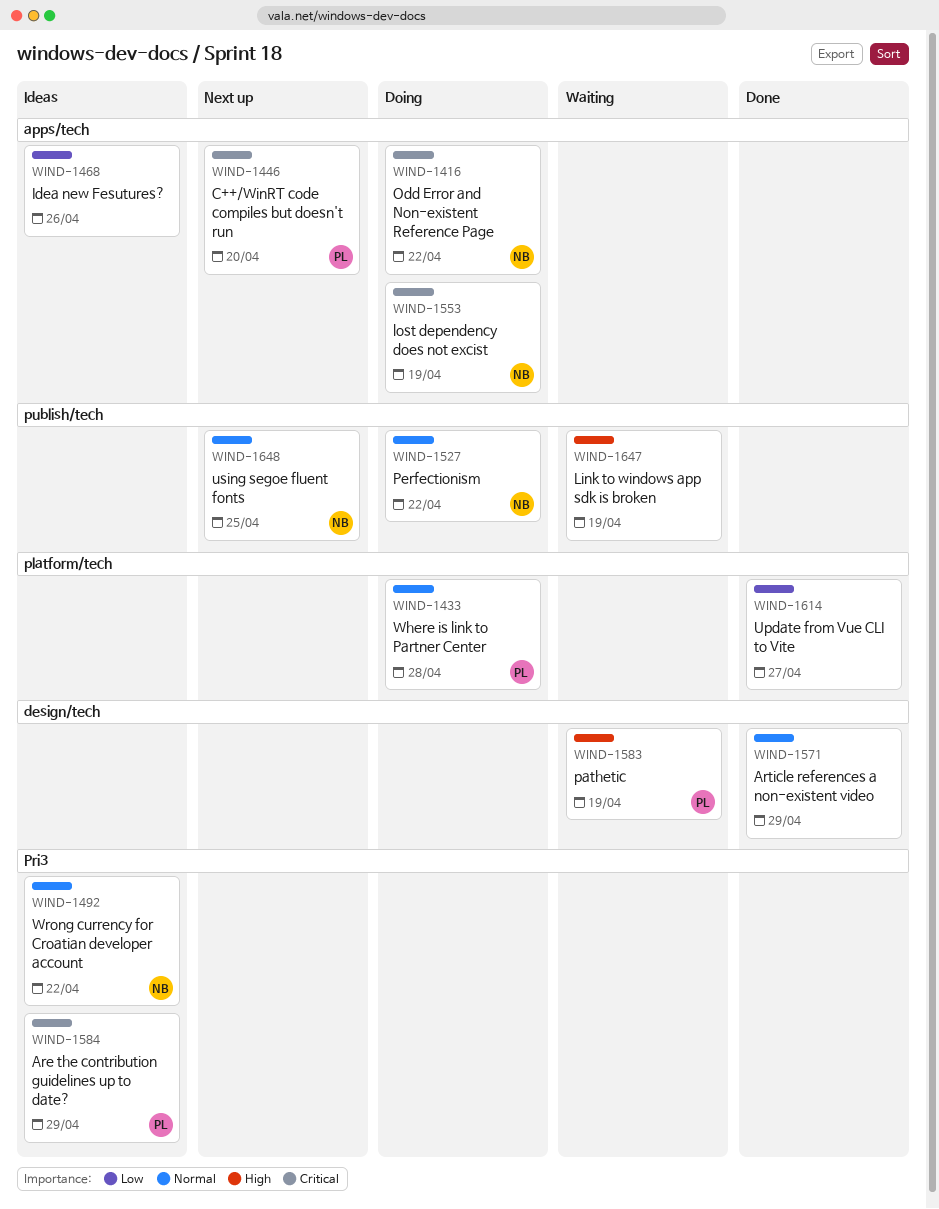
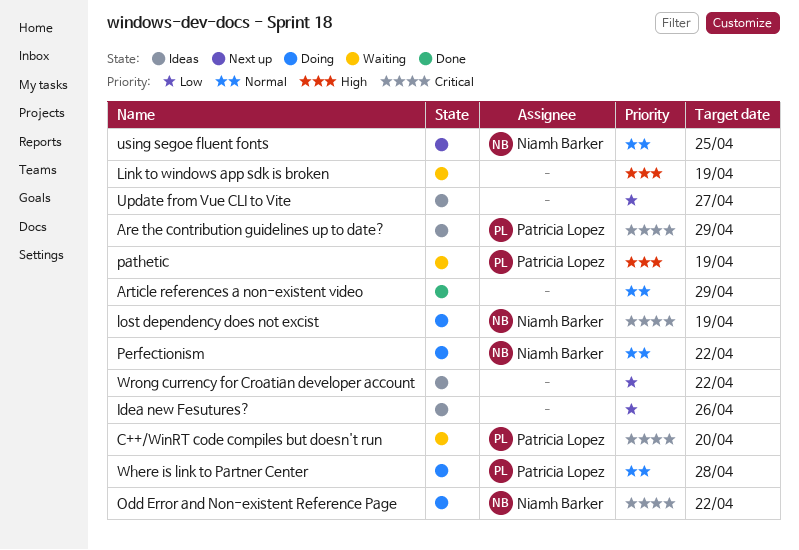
C++/WinRT code compiles but doesn't run, status: Next up -> Waiting
Update from Vue CLI to Vite, status: Done -> Ideas
Wrong currency for Croatian developer account, owner: Niamh Barker -> none
Wrong currency for Croatian developer account, priority: Normal -> Low

